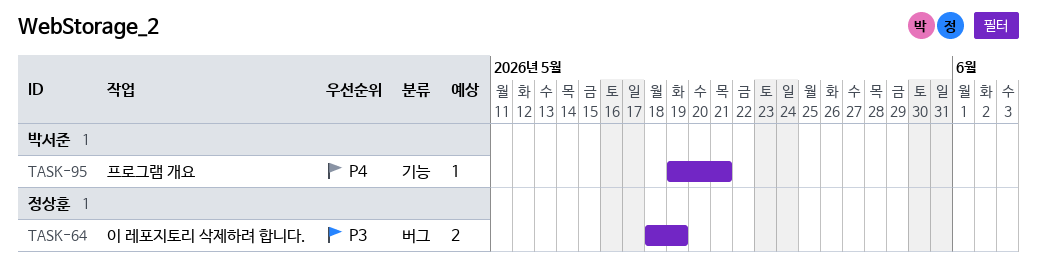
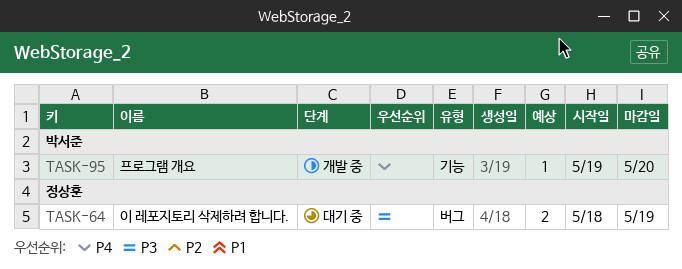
TASK-95, due: May 21 -> May 20

